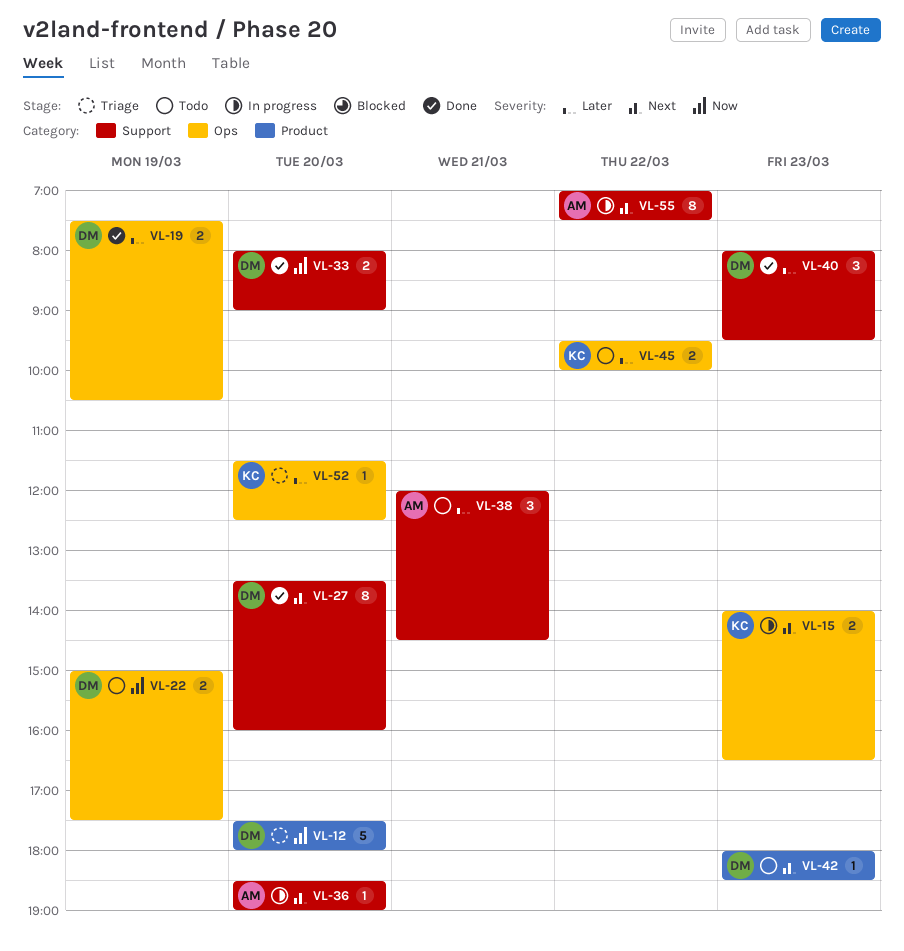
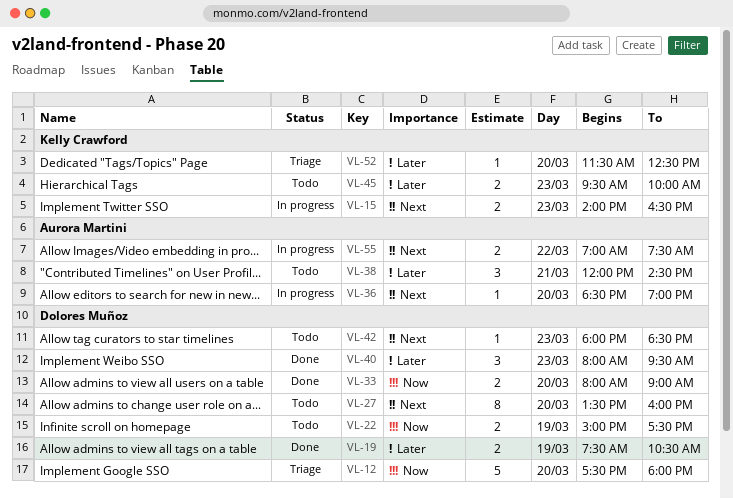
VL-27, status: Done -> Todo
VL-45, day: Mar 22 -> Mar 23
VL-55, estimate: 8 -> 2

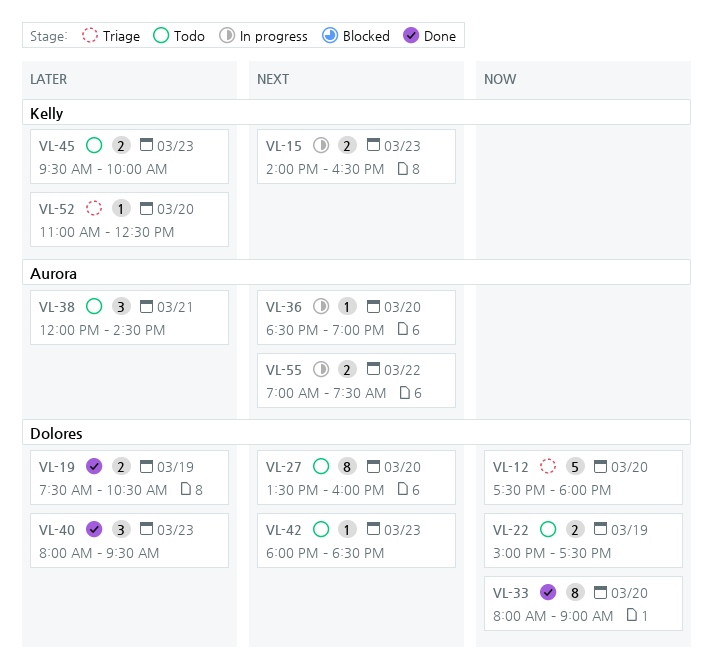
VL-33, estimate: 2 -> 8
VL-52, begins: 11:30 -> 11:00

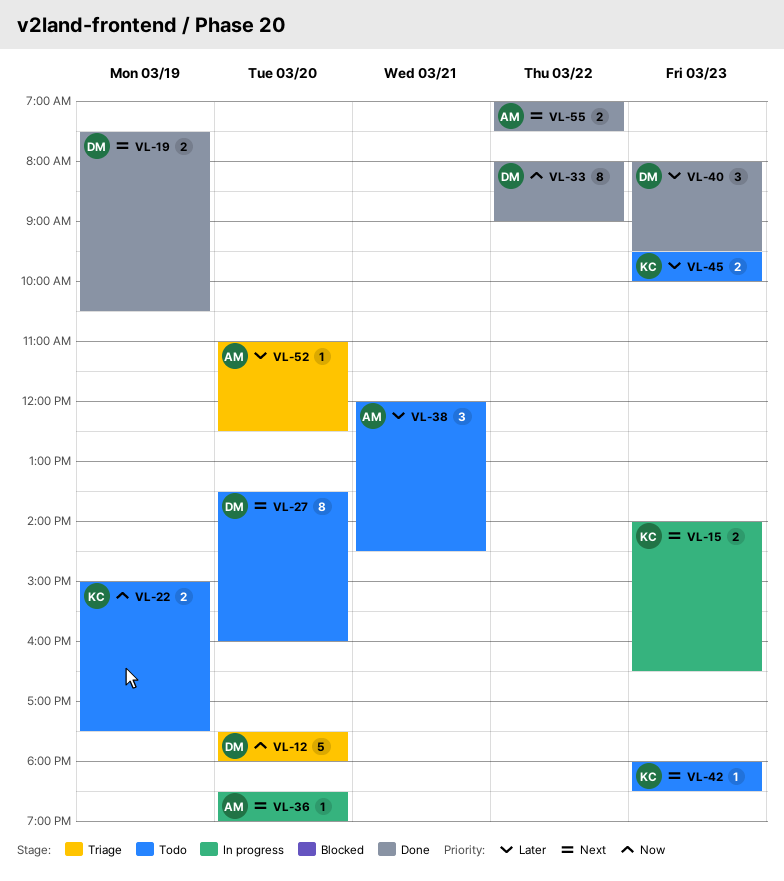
VL-19, priority: Later -> Next
VL-22, owner: Dolores -> Kelly
VL-33, day: Mar 20 -> Mar 22
VL-42, owner: Dolores -> Kelly
VL-52, owner: Kelly -> Aurora
VL-55, status: In progress -> Done

